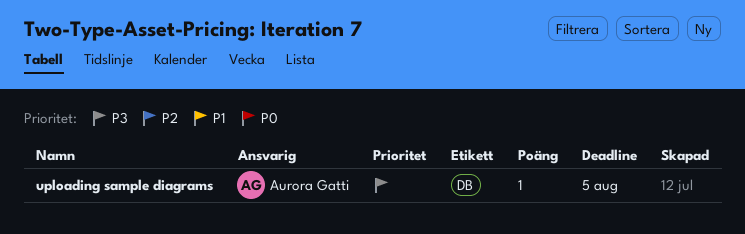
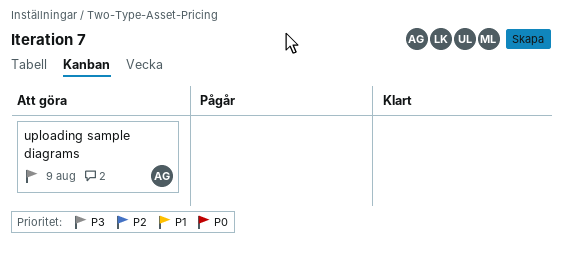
uploading sample diagrams, due: Aug 5 -> Aug 9

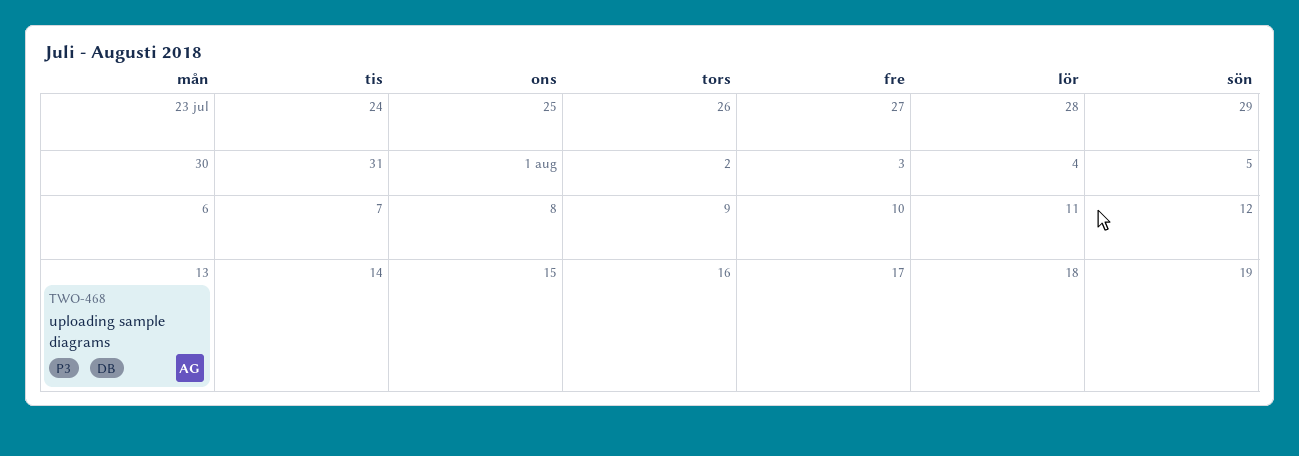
uploading sample diagrams, due: Aug 9 -> Aug 13

